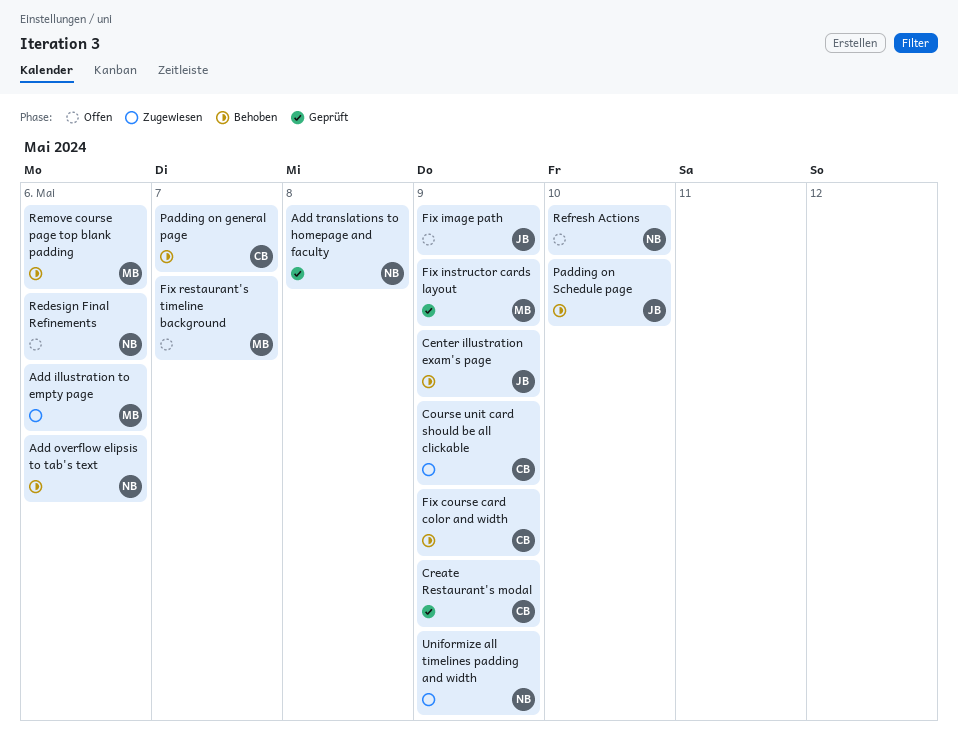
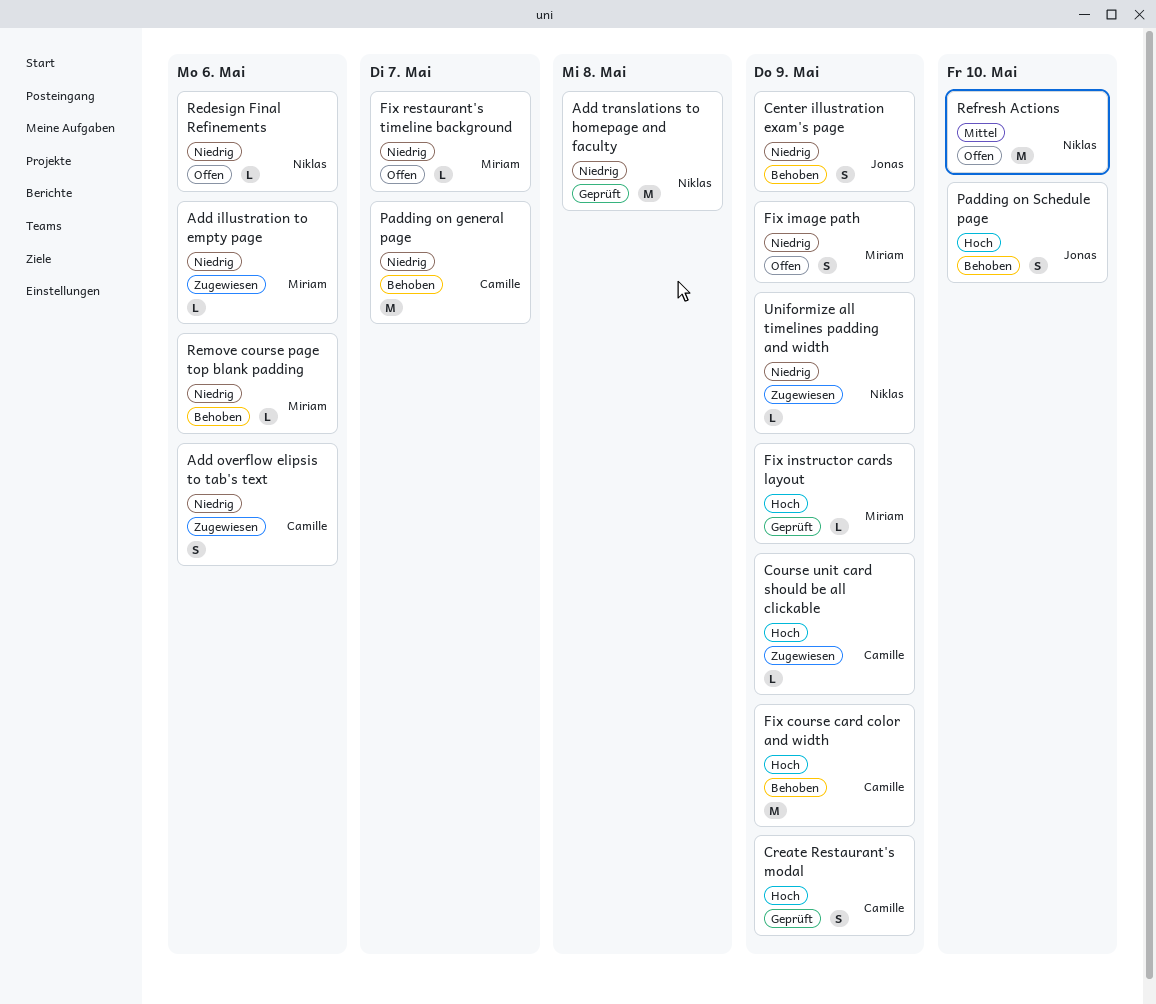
Add overflow elipsis to tab's text, status: Behoben -> Zugewiesen
Add overflow elipsis to tab's text, owner: Niklas -> Camille
Fix image path, owner: Jonas -> Miriam

